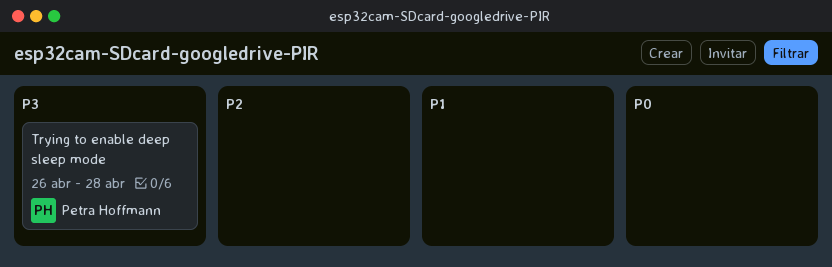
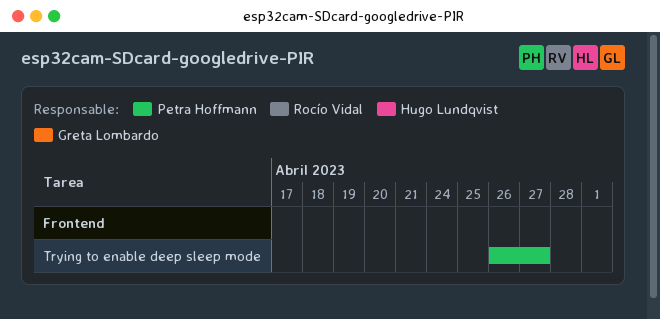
Trying to enable deep sleep mode, due: Apr 28 -> Apr 27

